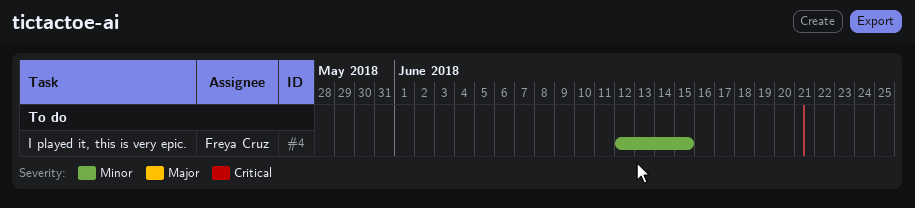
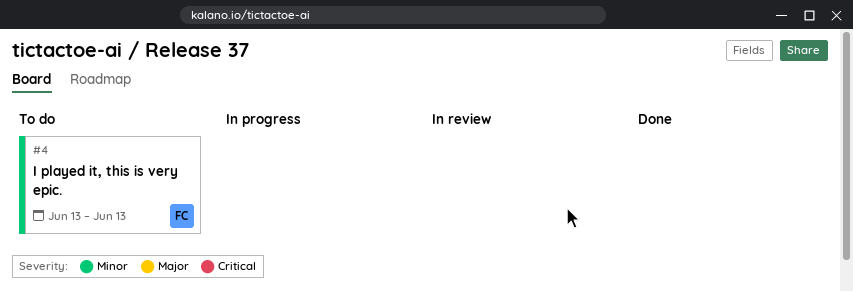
#4, start: Jun 12 -> Jun 13
#4, due: Jun 15 -> Jun 13

